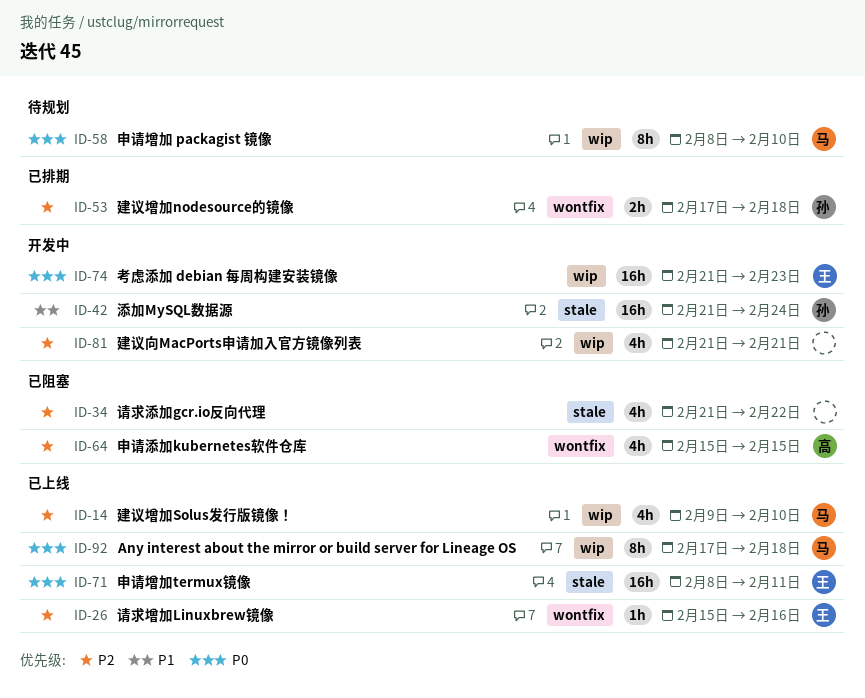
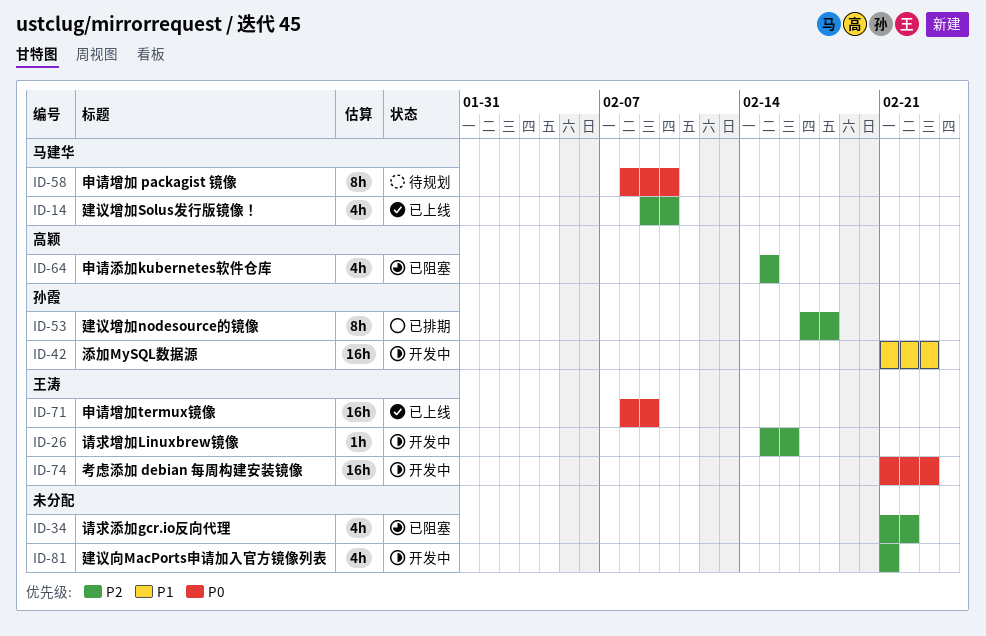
ID-26, status: 已上线 -> 开发中
ID-42, due: Feb 24 -> Feb 23
ID-53, estimate: 2h -> 8h
ID-71, due: Feb 11 -> Feb 9
ID-92: present -> none

